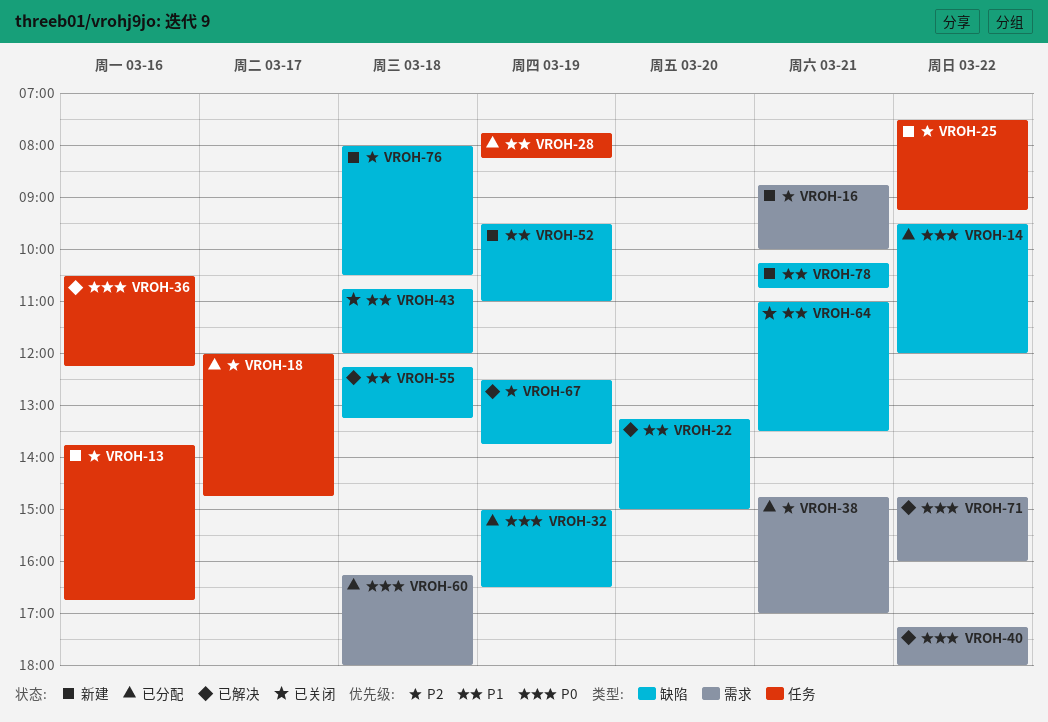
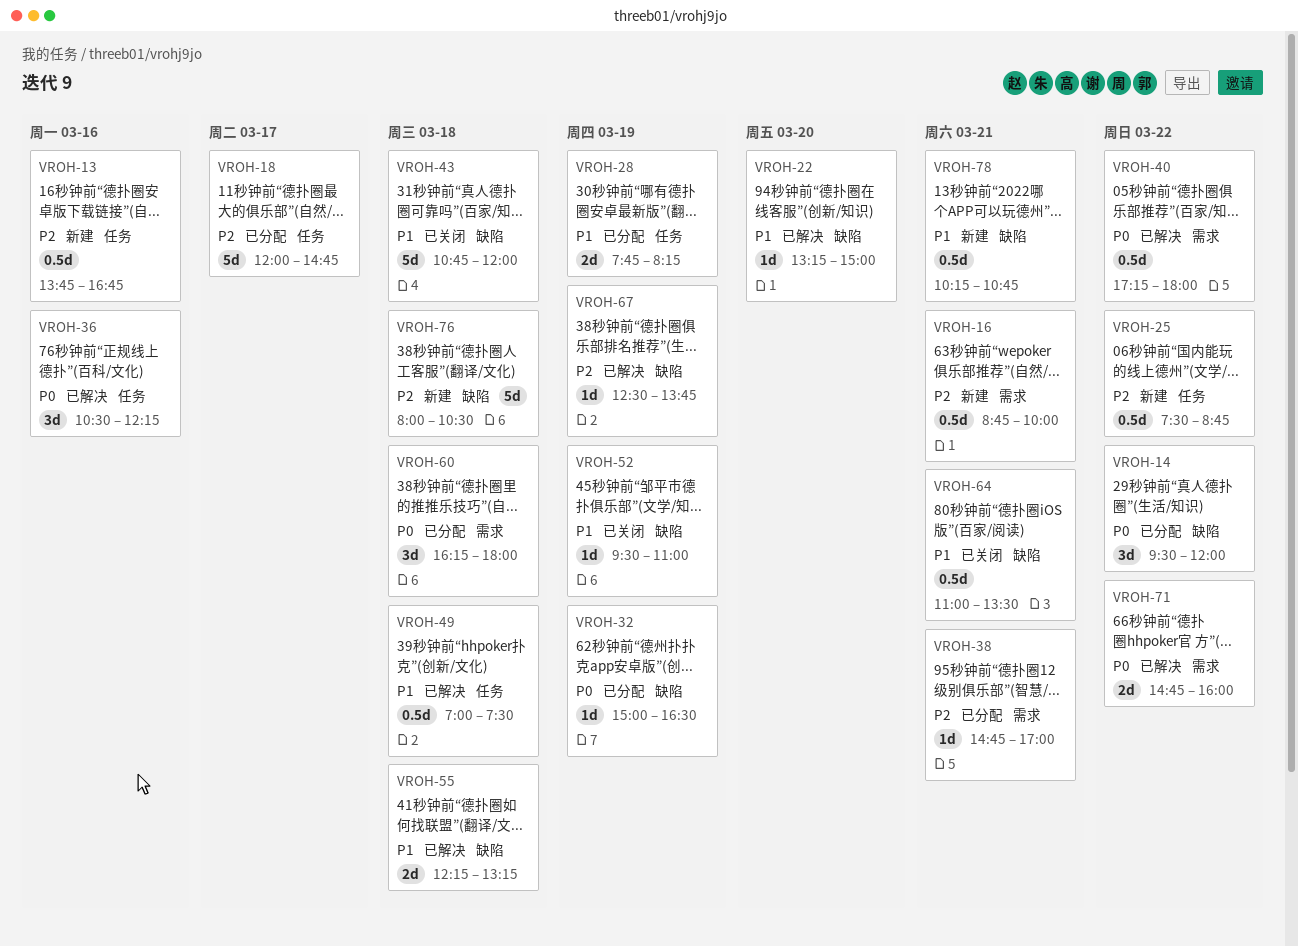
VROH-25, ends: 09:15 -> 08:45
VROH-49: none -> present
VROH-52, status: 新建 -> 已关闭

